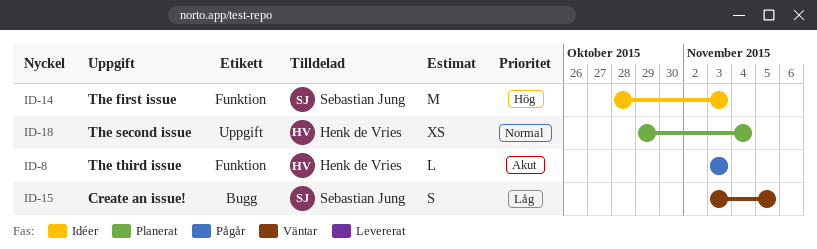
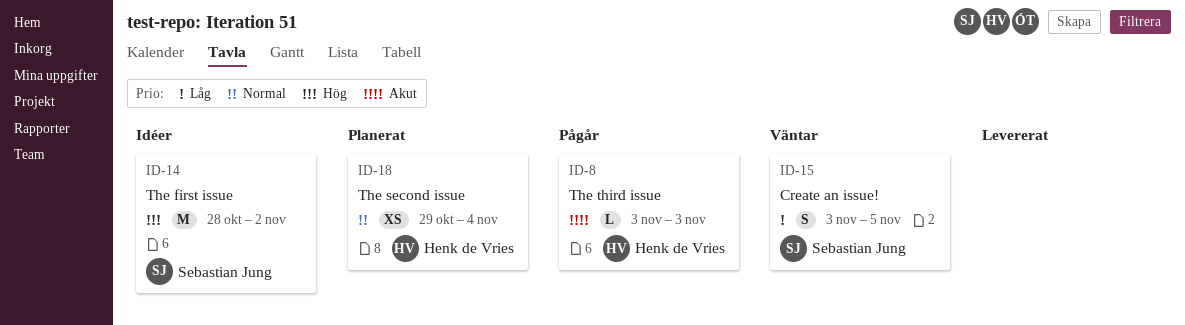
ID-14, due: Nov 3 -> Nov 2

